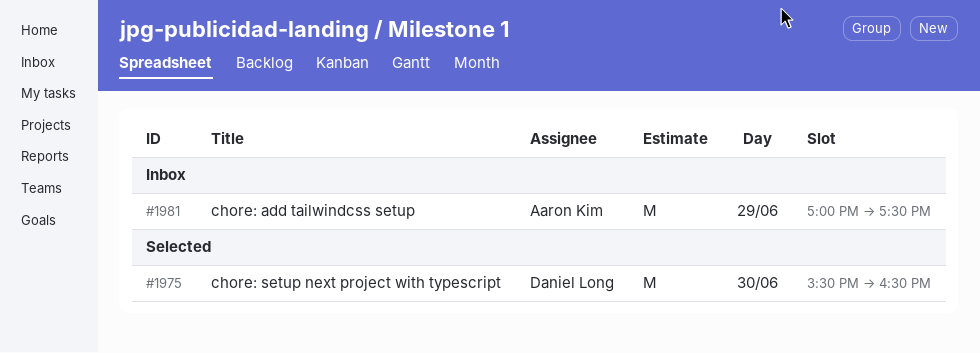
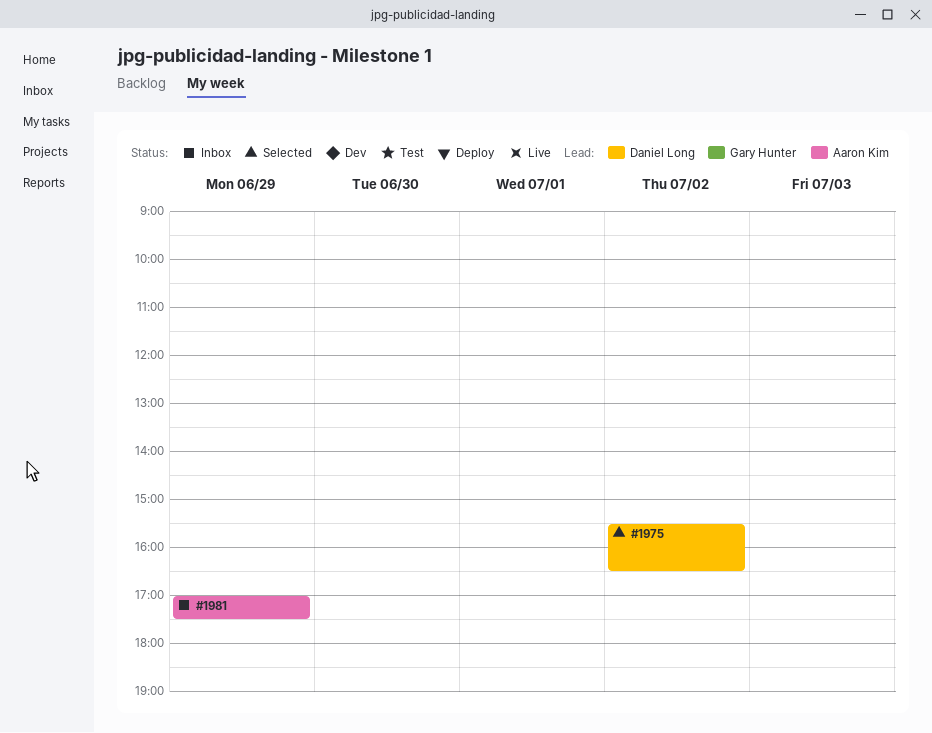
#1975, day: Jun 30 -> Jul 2

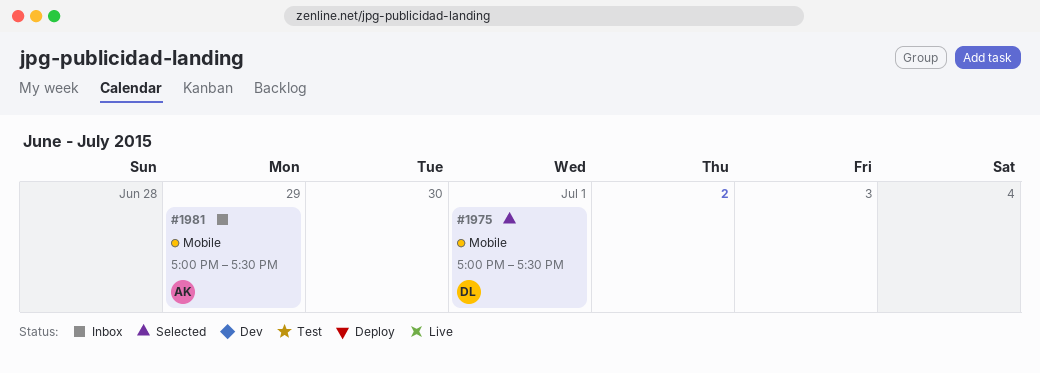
#1975, day: Jul 2 -> Jul 1
#1975, begins: 15:30 -> 17:00
#1975, ends: 16:30 -> 17:30

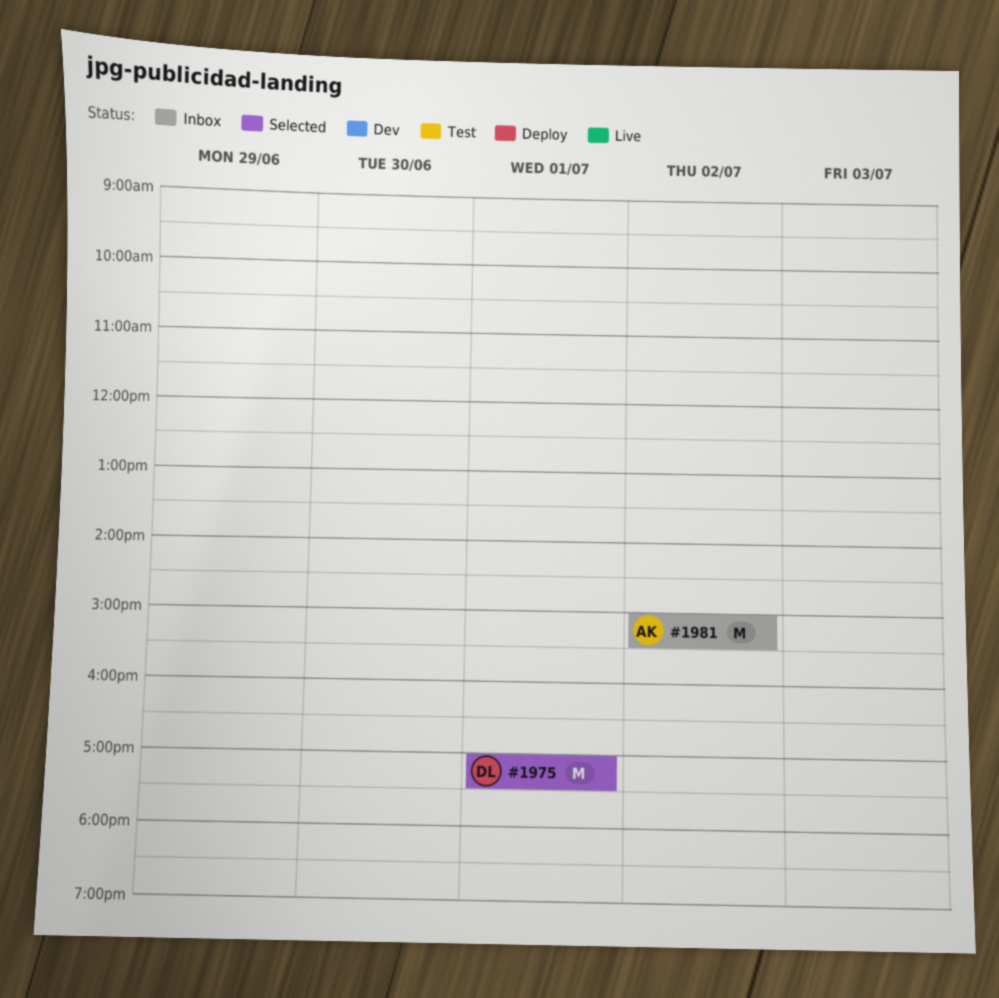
#1981, day: Jun 29 -> Jul 2
#1981, begins: 17:00 -> 15:00
#1981, ends: 17:30 -> 15:30

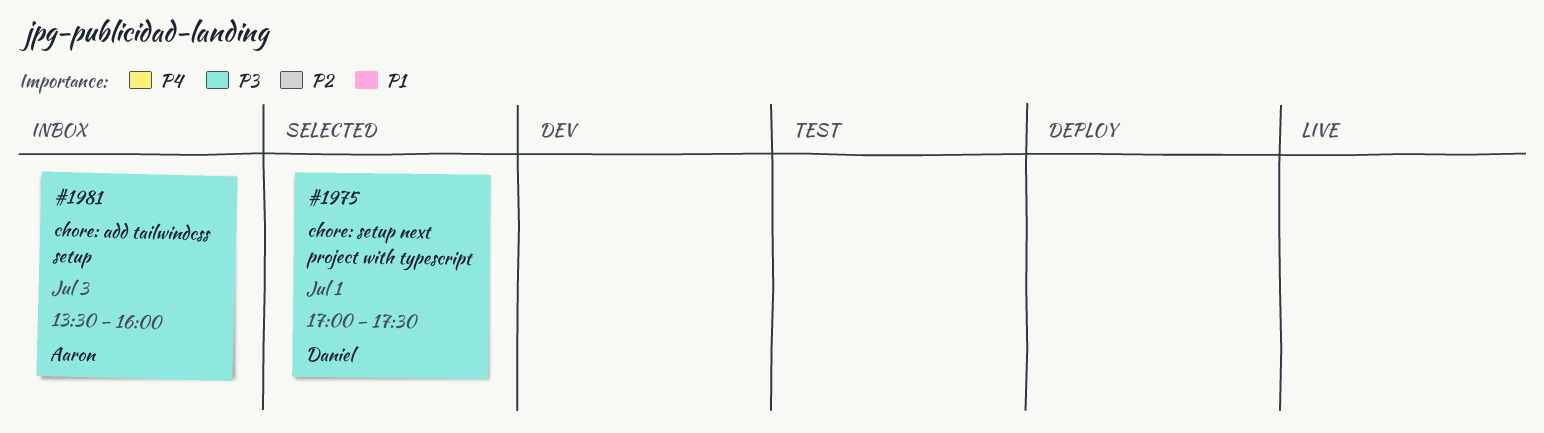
#1981, day: Jul 2 -> Jul 3
#1981, begins: 15:00 -> 13:30
#1981, ends: 15:30 -> 16:00

